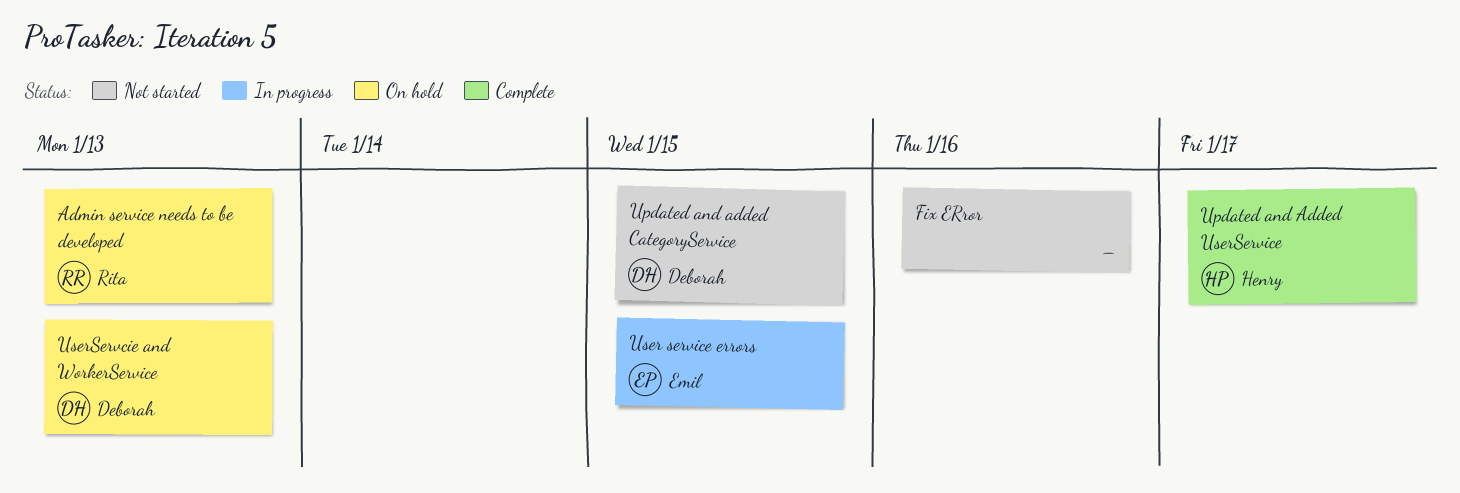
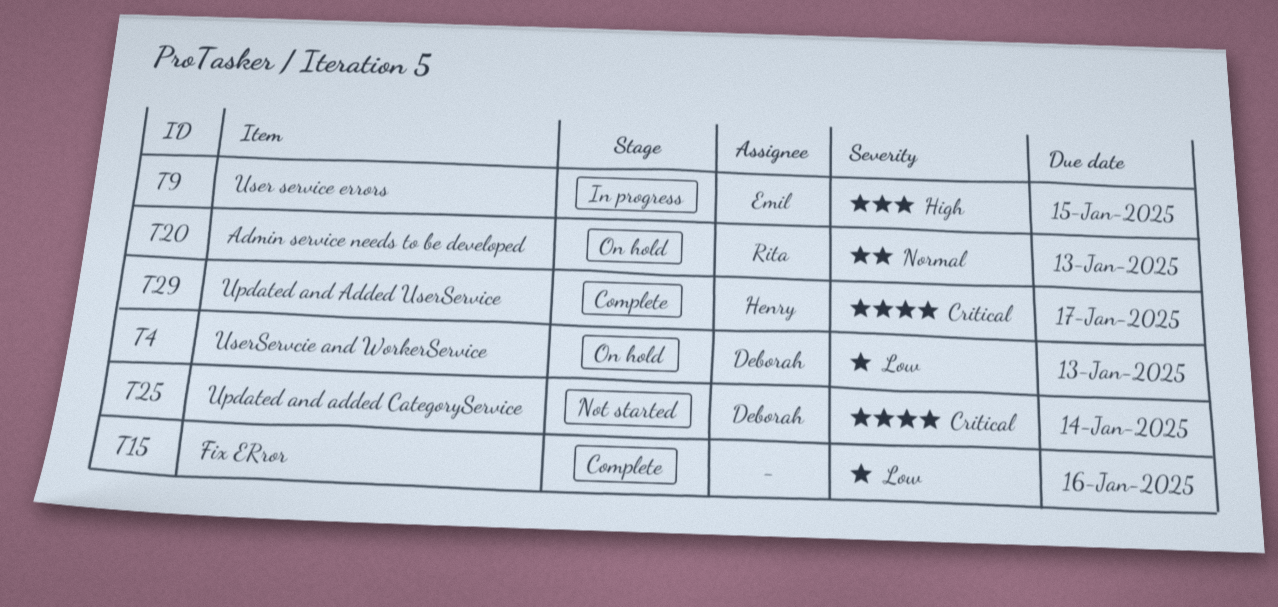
Fix ERror, status: Not started -> Complete
Updated and added CategoryService, due: Jan 15 -> Jan 14

